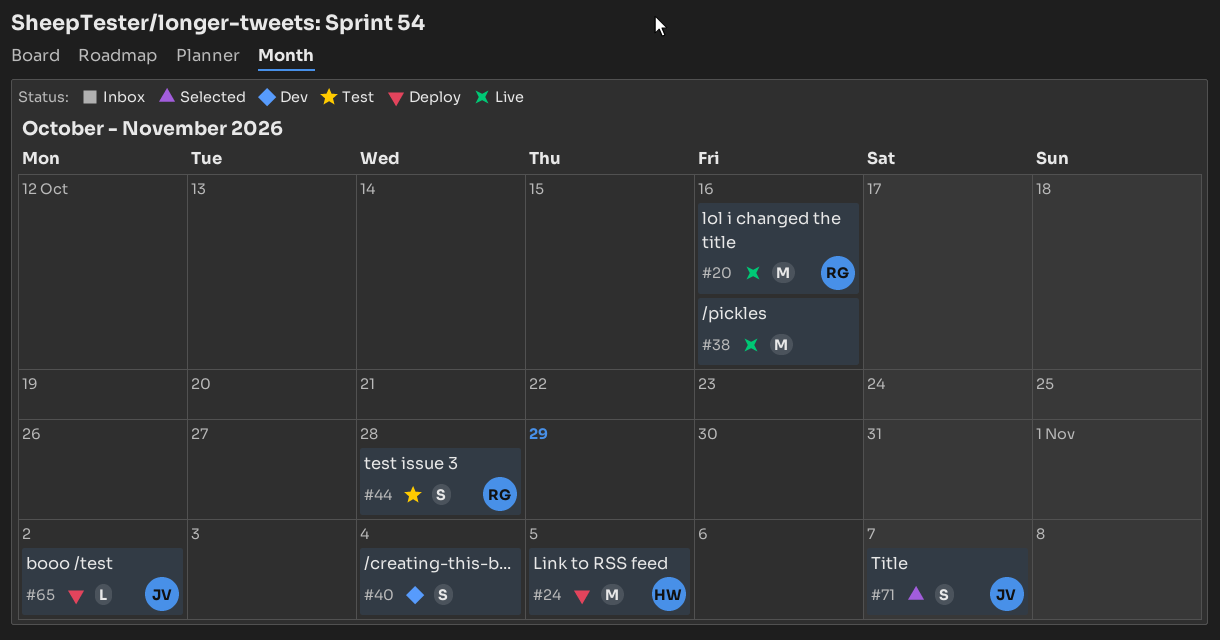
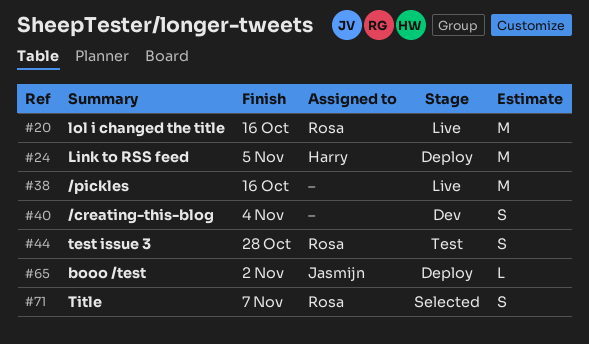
#71, owner: Jasmijn -> Rosa

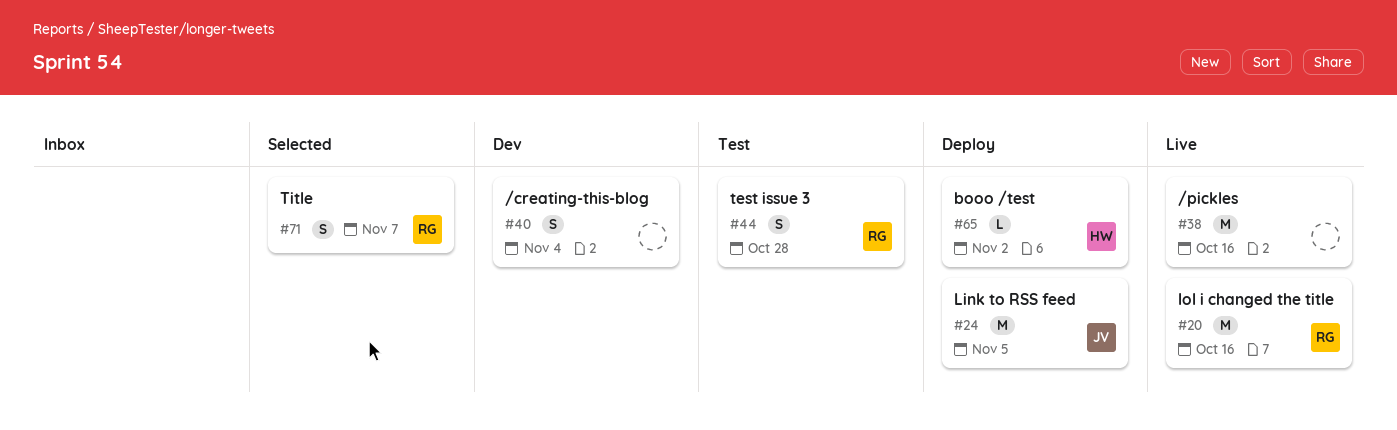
#24, owner: Harry -> Jasmijn
#65, owner: Jasmijn -> Harry

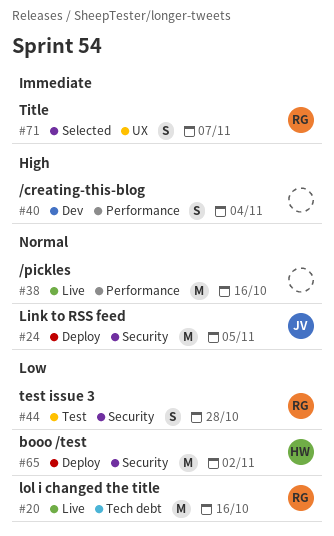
#65, estimate: L -> M

